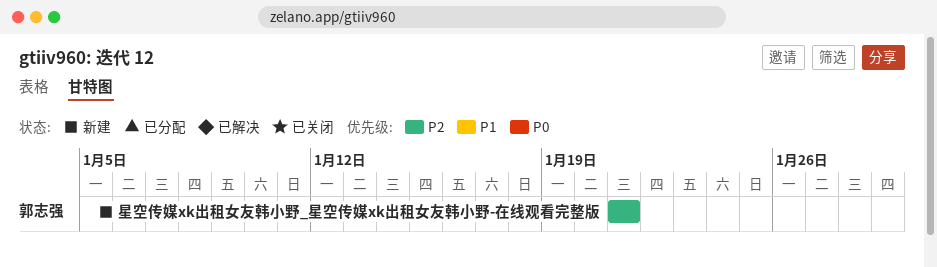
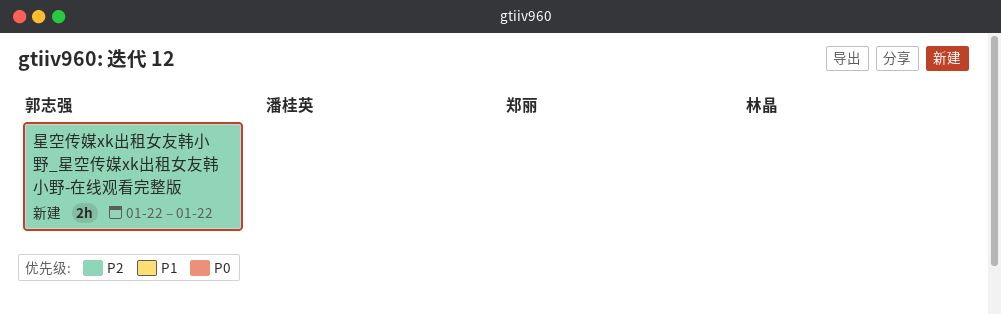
星空传媒xk出租女友韩小野_星空传媒xk出租女友韩小野-在线观看完整版, start: Jan 21 -> Jan 22
星空传媒xk出租女友韩小野_星空传媒xk出租女友韩小野-在线观看完整版, due: Jan 21 -> Jan 22

